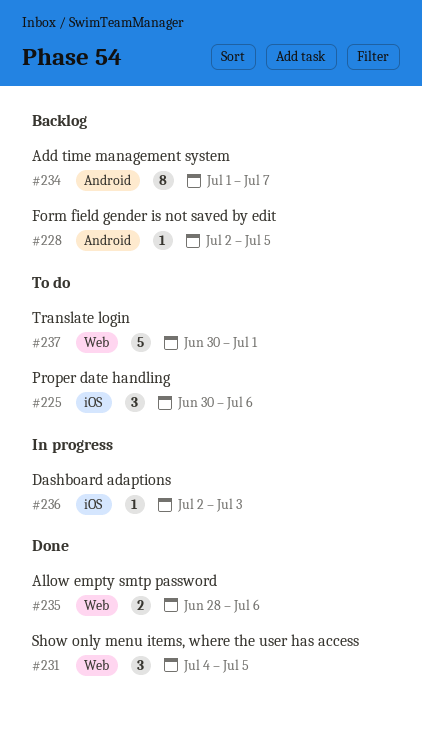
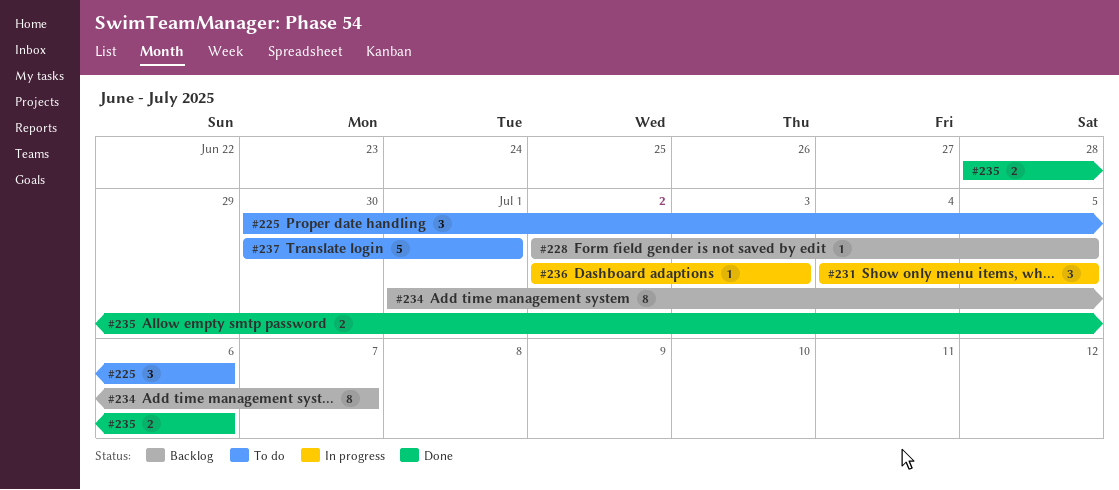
#231, status: Done -> In progress

